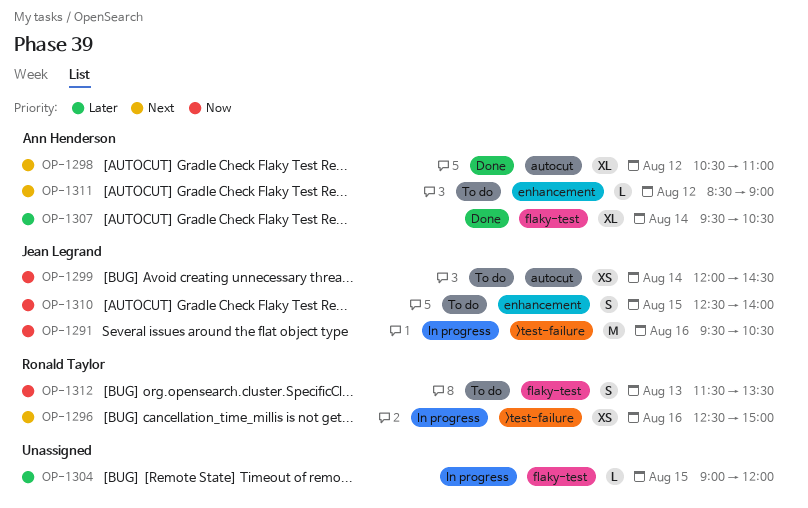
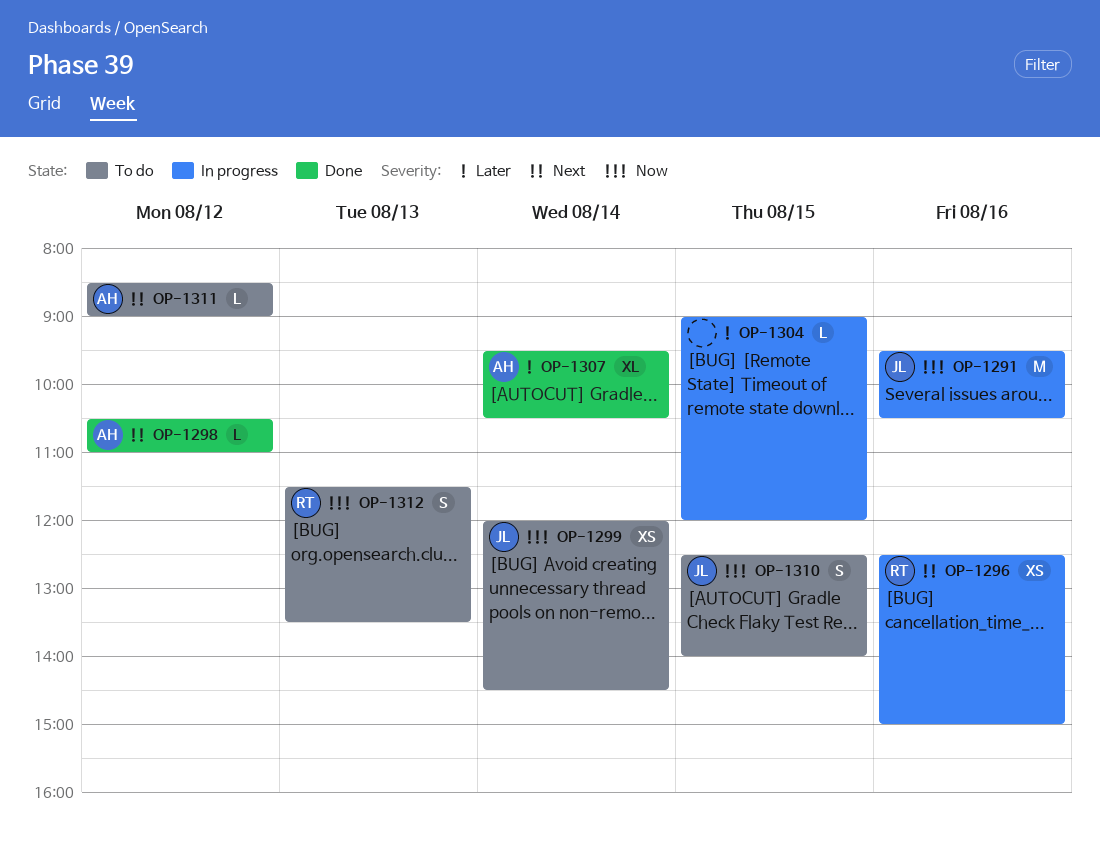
OP-1298, estimate: XL -> L

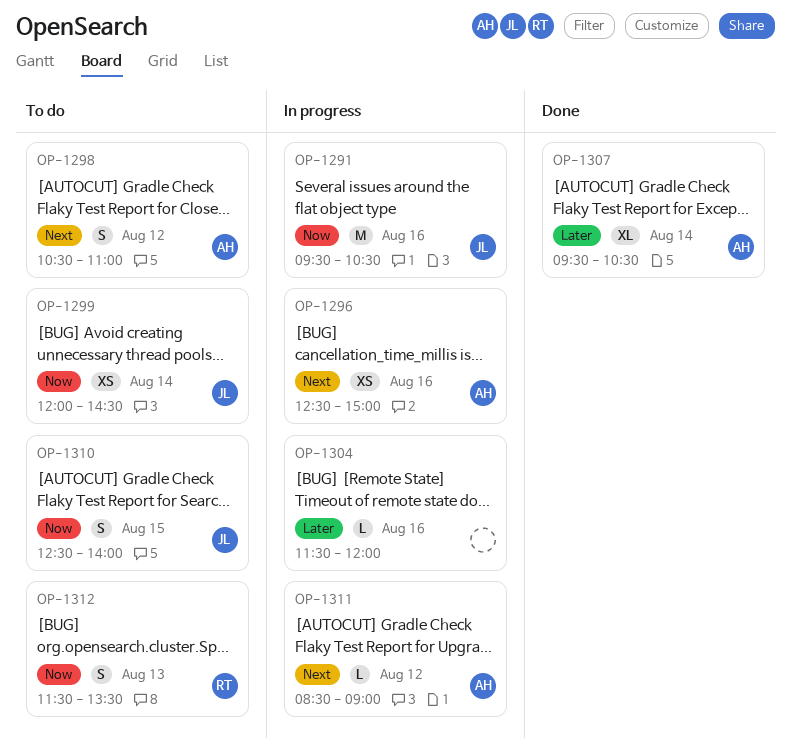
OP-1296, owner: RT -> AH
OP-1298, status: Done -> To do
OP-1298, estimate: L -> S
OP-1304, day: Aug 15 -> Aug 16
OP-1304, begins: 09:00 -> 11:30
OP-1311, status: To do -> In progress

